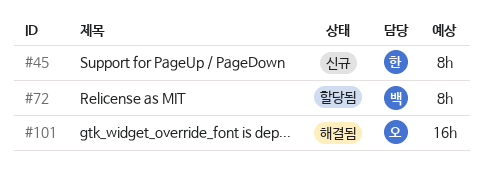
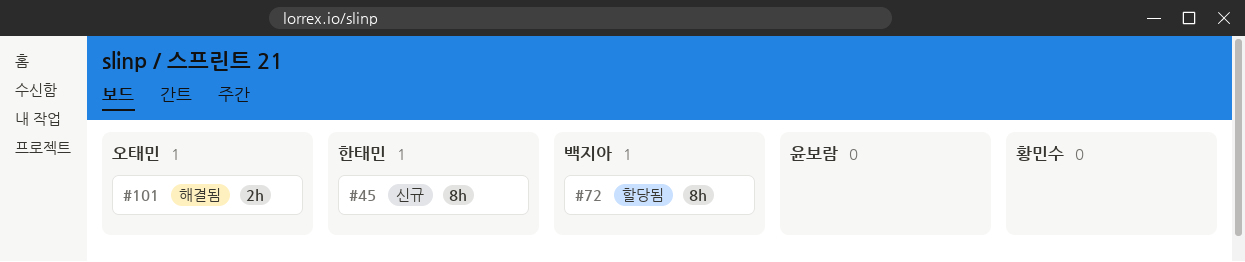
#101, estimate: 16h -> 2h

